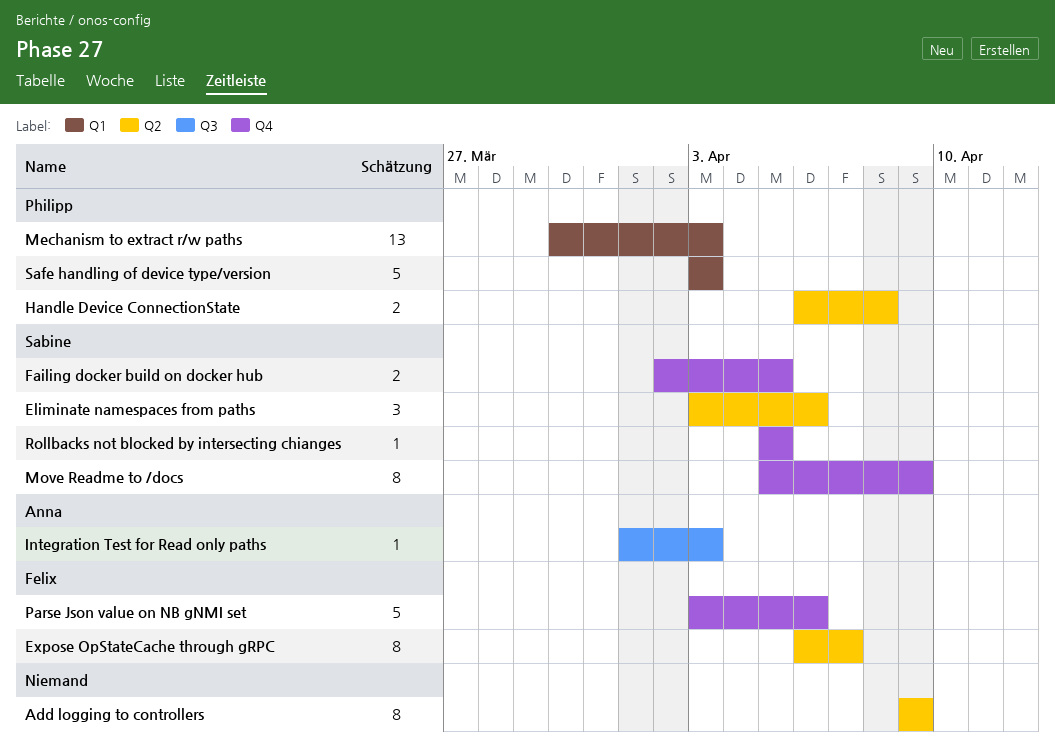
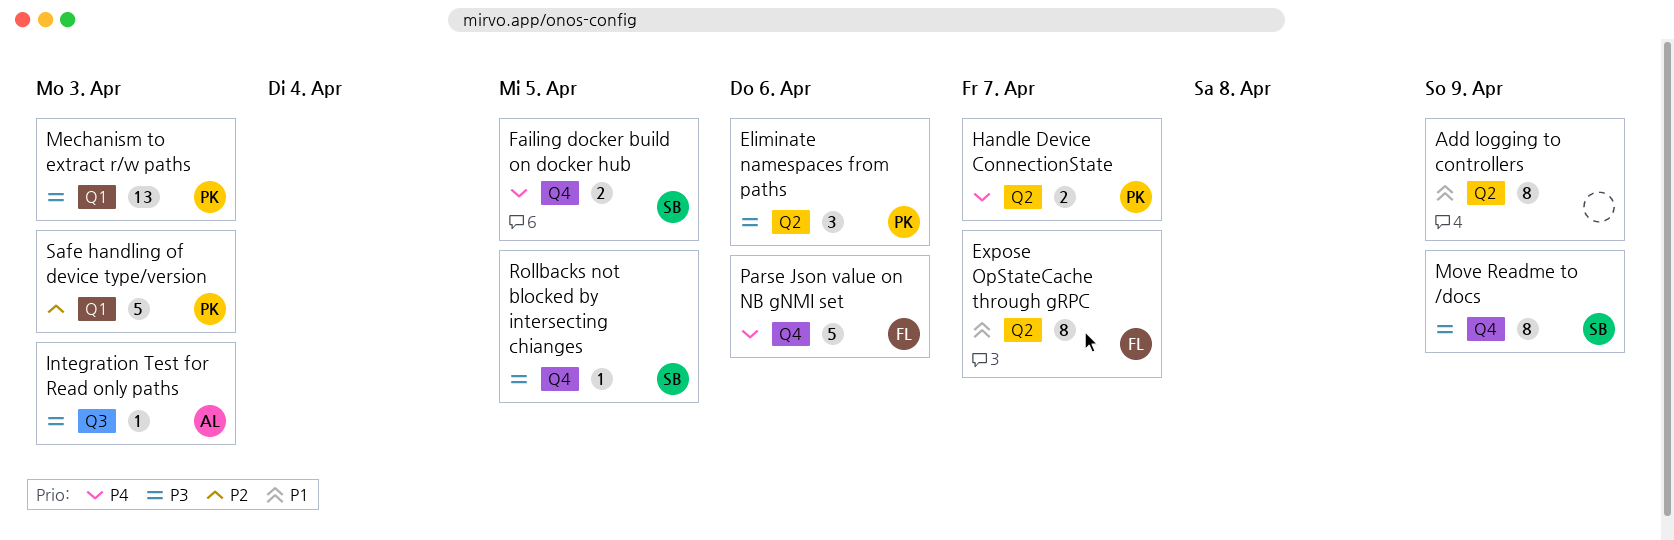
Eliminate namespaces from paths, owner: Sabine -> Philipp
Handle Device ConnectionState, due: Apr 8 -> Apr 7

